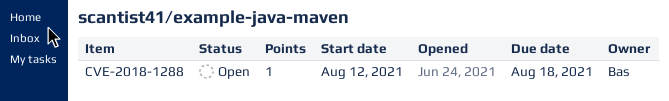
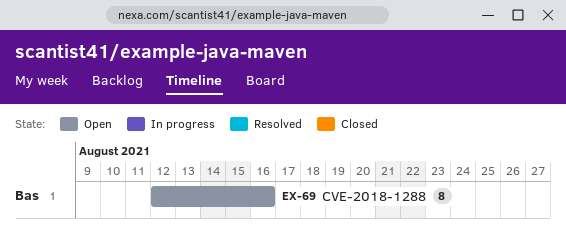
CVE-2018-1288, estimate: 1 -> 8
CVE-2018-1288, due: Aug 18 -> Aug 16

